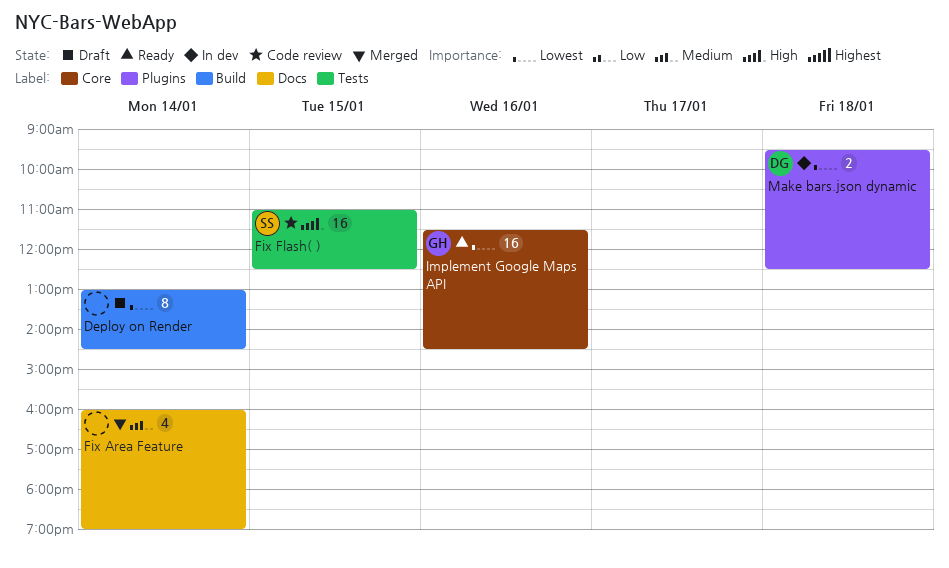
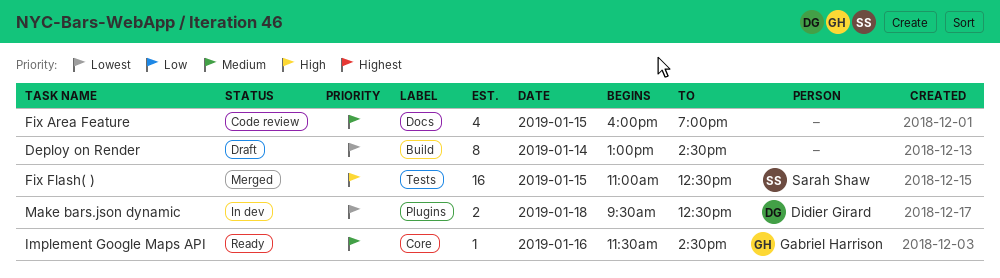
Fix Area Feature, status: Merged -> Code review
Fix Area Feature, day: Jan 14 -> Jan 15
Fix Flash( ), status: Code review -> Merged
Implement Google Maps API, priority: Lowest -> Medium
Implement Google Maps API, estimate: 16 -> 1

